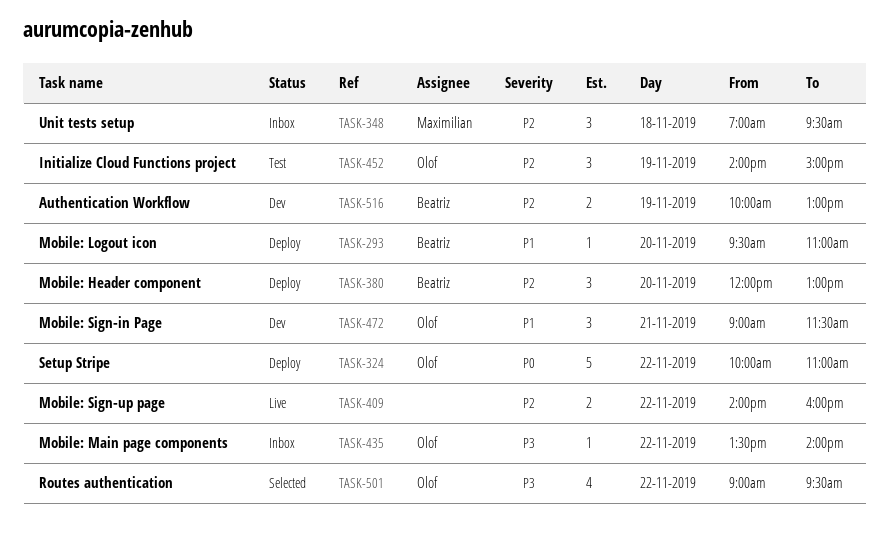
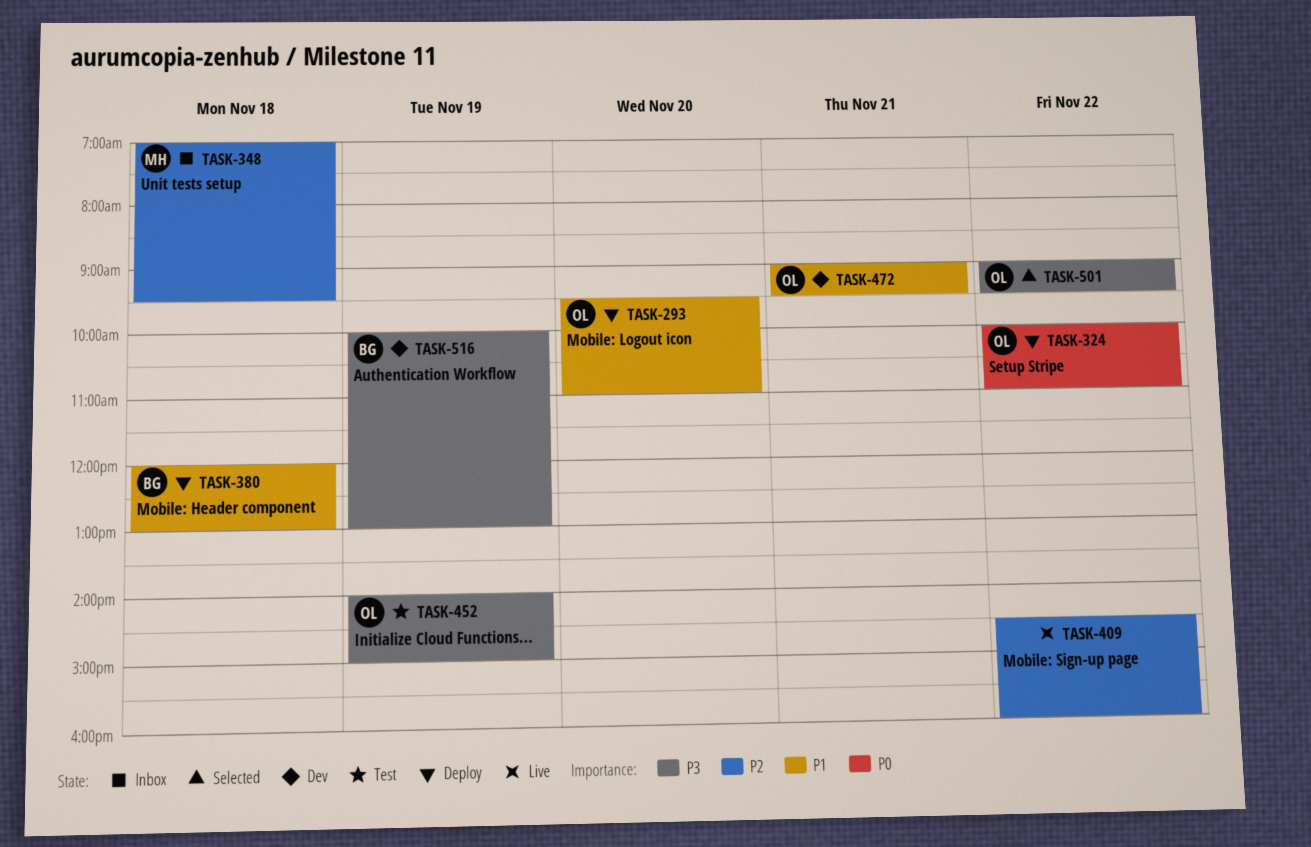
TASK-293, owner: Beatriz -> Olof
TASK-380, priority: P2 -> P1
TASK-380, day: Nov 20 -> Nov 18
TASK-409, begins: 14:00 -> 14:30
TASK-435: present -> none
TASK-452, priority: P2 -> P3
TASK-472, ends: 11:30 -> 09:30
TASK-516, priority: P2 -> P3

